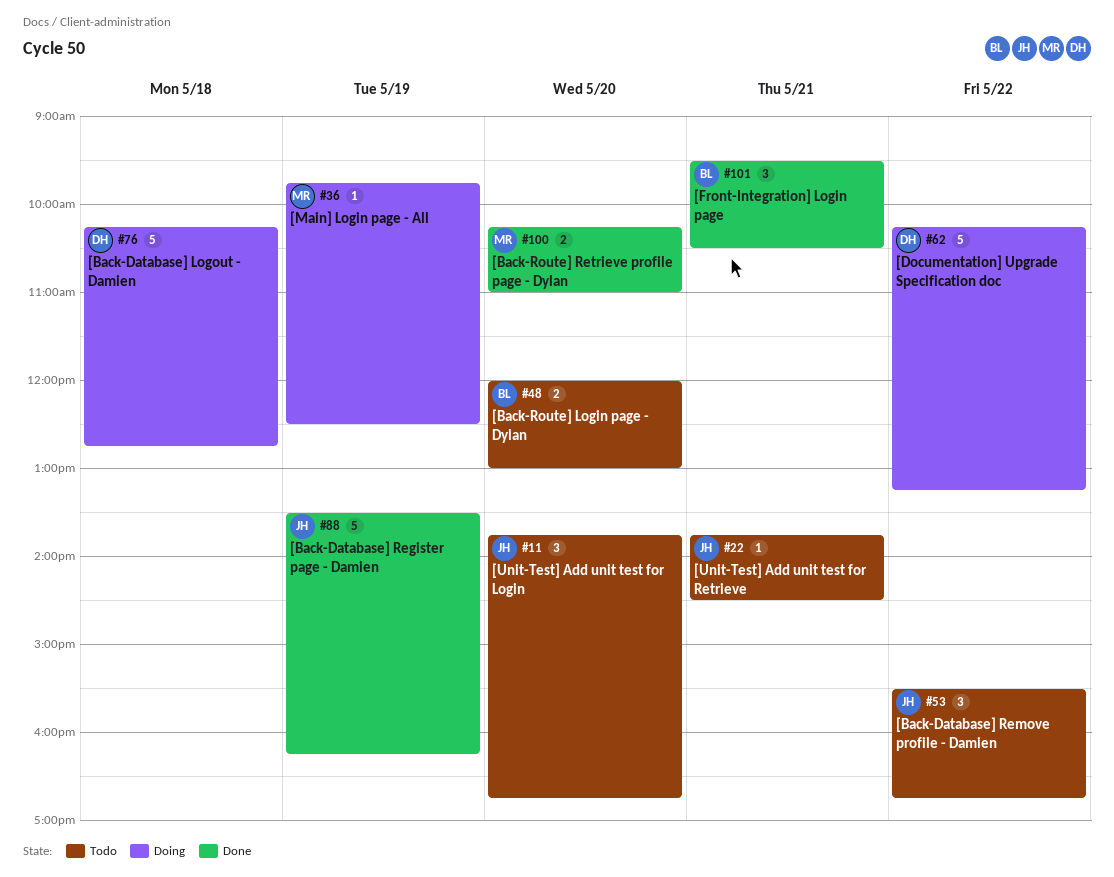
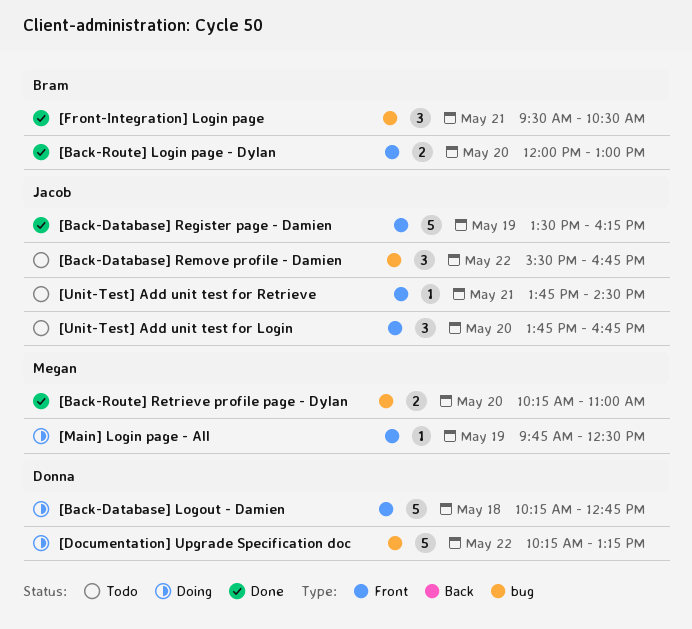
[Back-Route] Login page - Dylan, status: Todo -> Done

